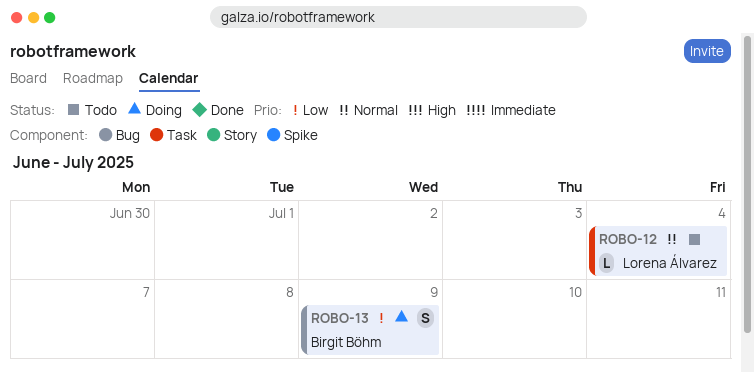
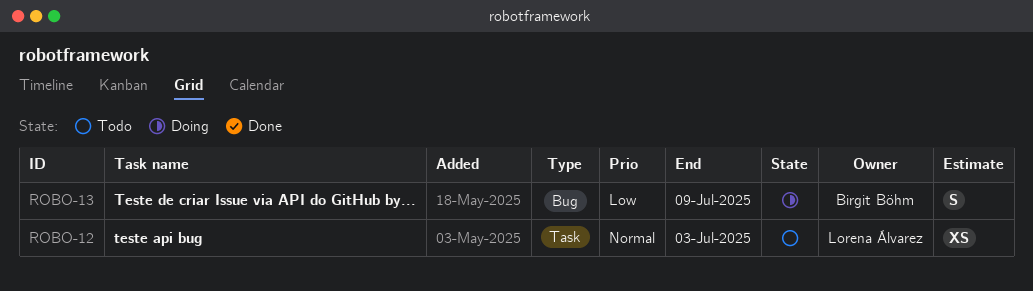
ROBO-12, estimate: L -> XS
ROBO-12, due: Jul 4 -> Jul 3

